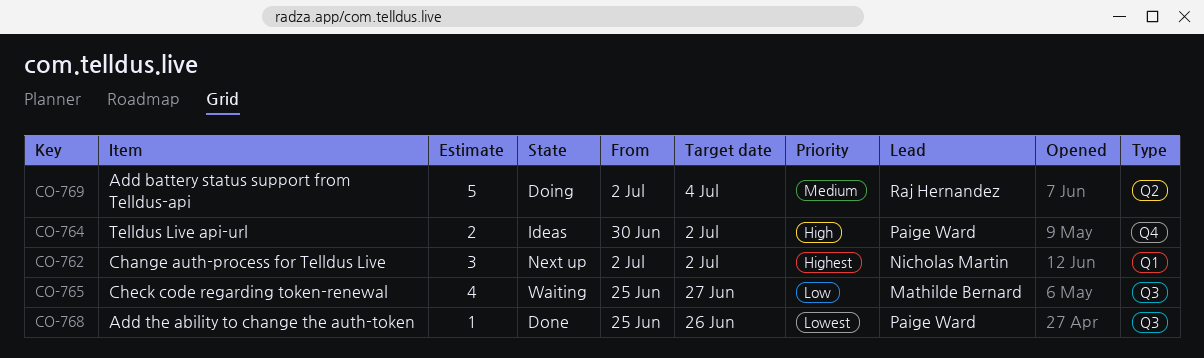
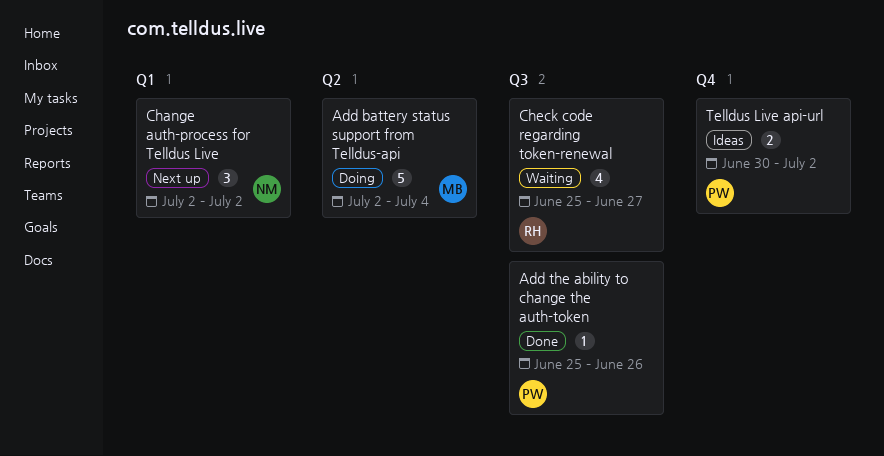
Add battery status support from Telldus-api, owner: Raj Hernandez -> Mathilde Bernard
Check code regarding token-renewal, owner: Mathilde Bernard -> Raj Hernandez

